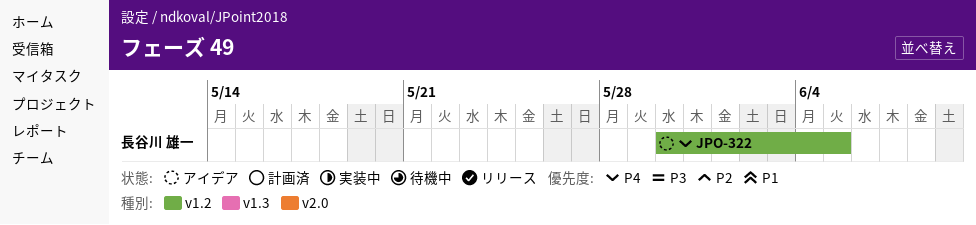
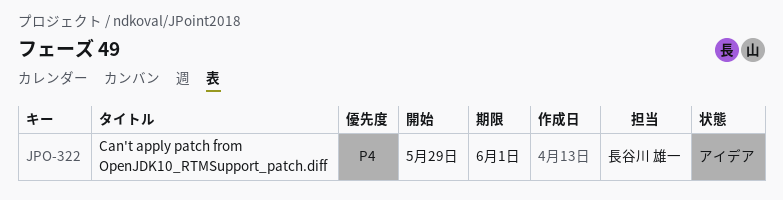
JPO-322, start: May 30 -> May 29
JPO-322, due: Jun 5 -> Jun 1

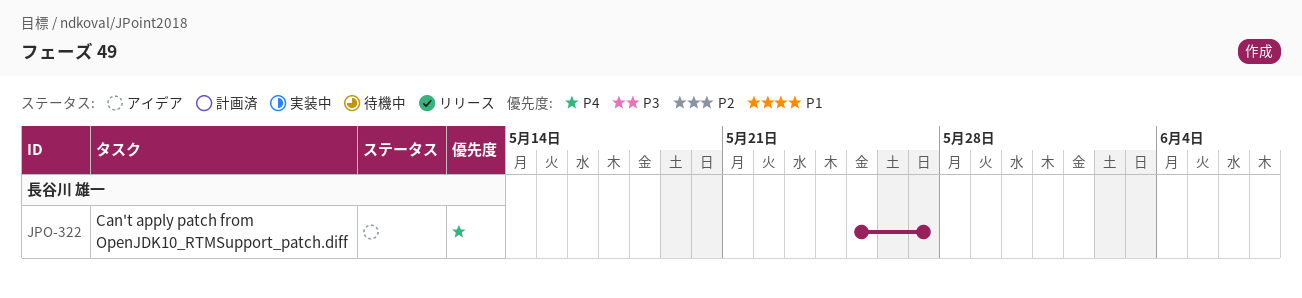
JPO-322, start: May 29 -> May 25
JPO-322, due: Jun 1 -> May 27

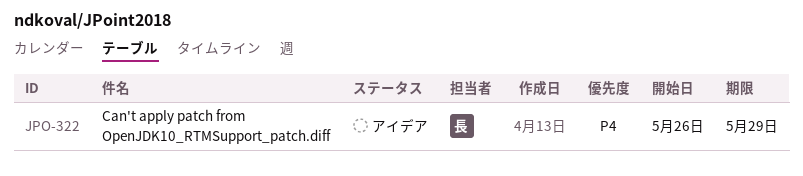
JPO-322, start: May 25 -> May 26
JPO-322, due: May 27 -> May 29

